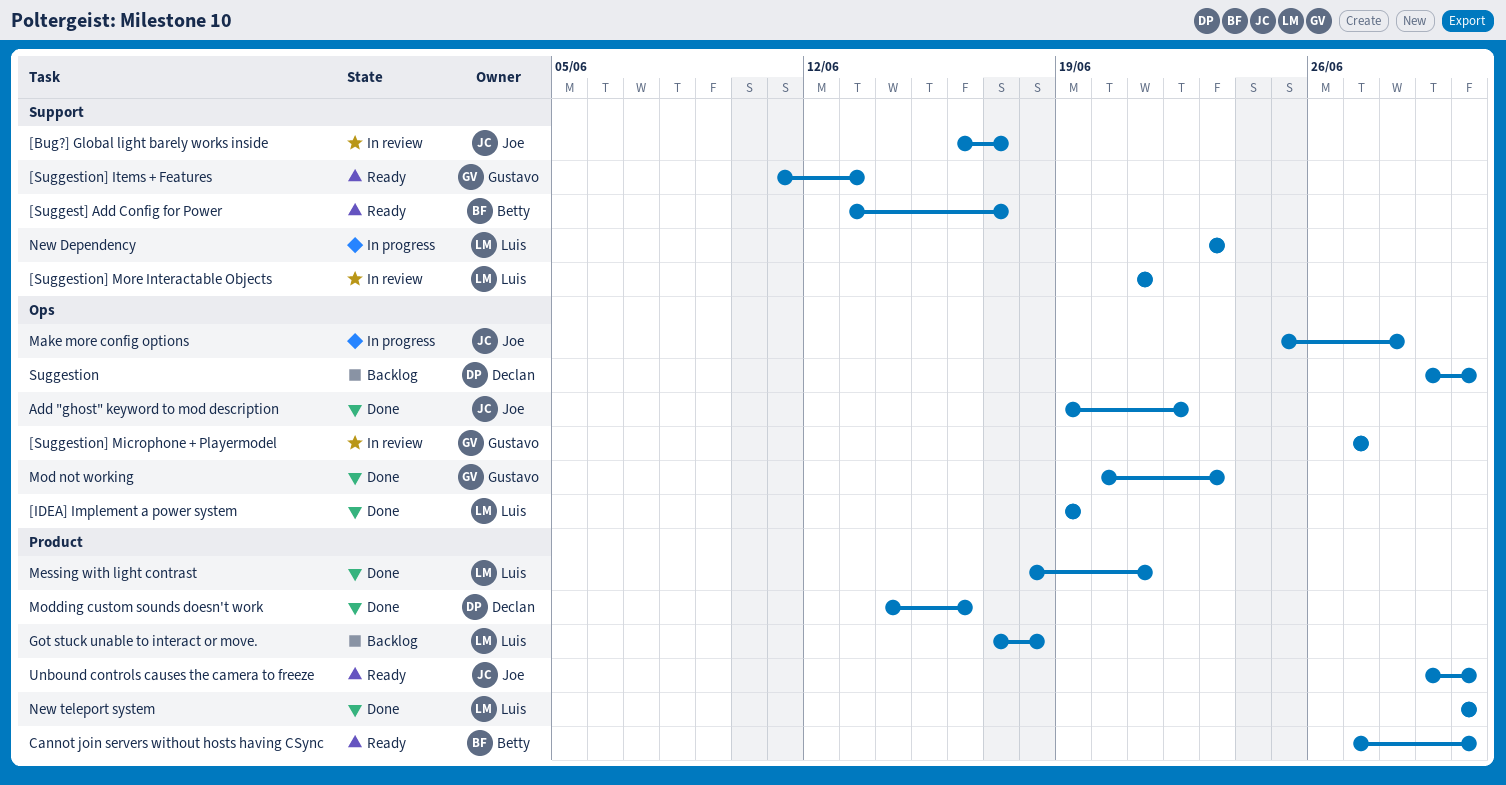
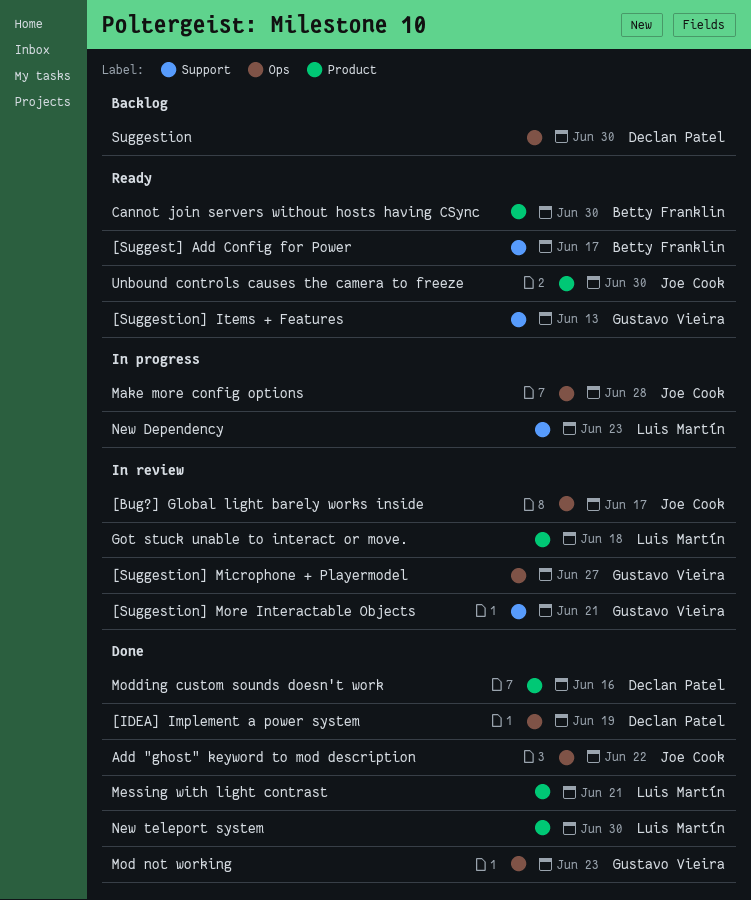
[Bug?] Global light barely works inside, label: Support -> Ops
[IDEA] Implement a power system, owner: Luis Martín -> Declan Patel
[Suggestion] More Interactable Objects, owner: Luis Martín -> Gustavo Vieira
Got stuck unable to interact or move., status: Backlog -> In review

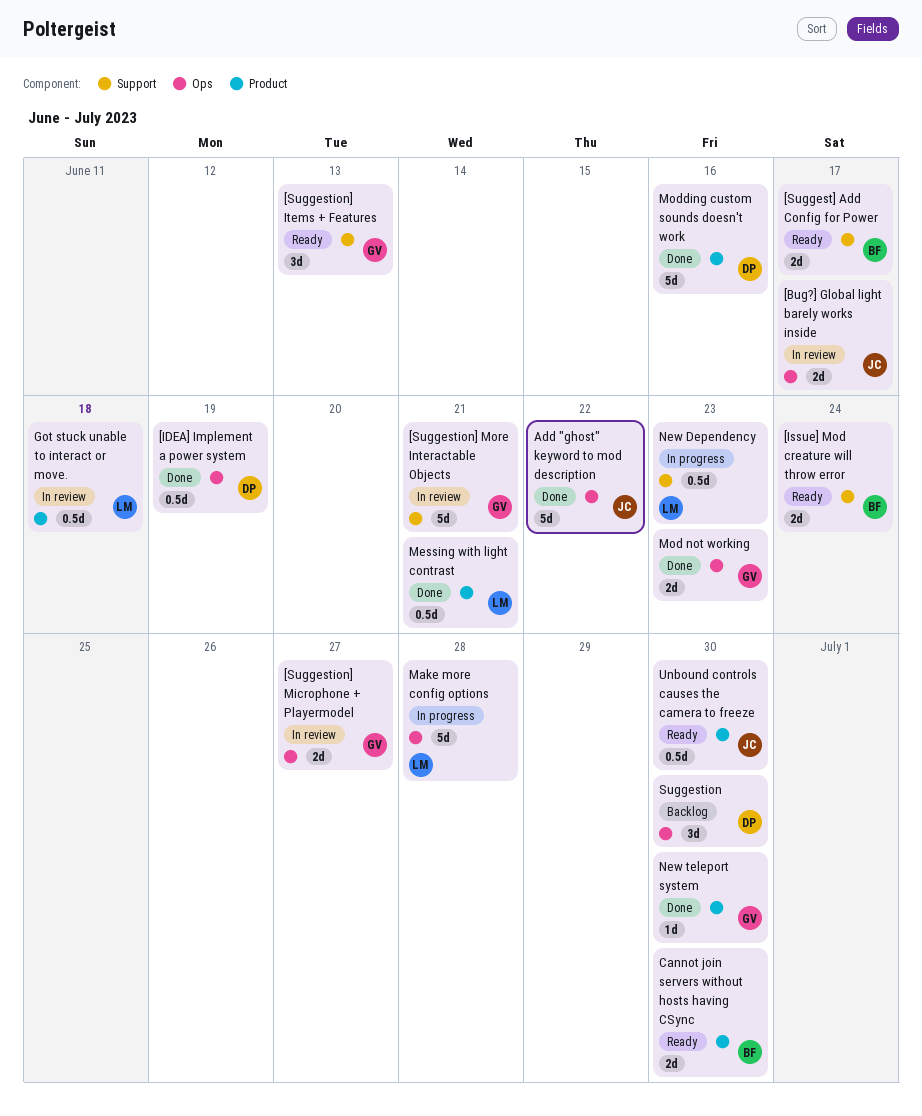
[Issue] Mod creature will throw error: none -> present
Make more config options, owner: Joe Cook -> Luis Martín
New teleport system, owner: Luis Martín -> Gustavo Vieira

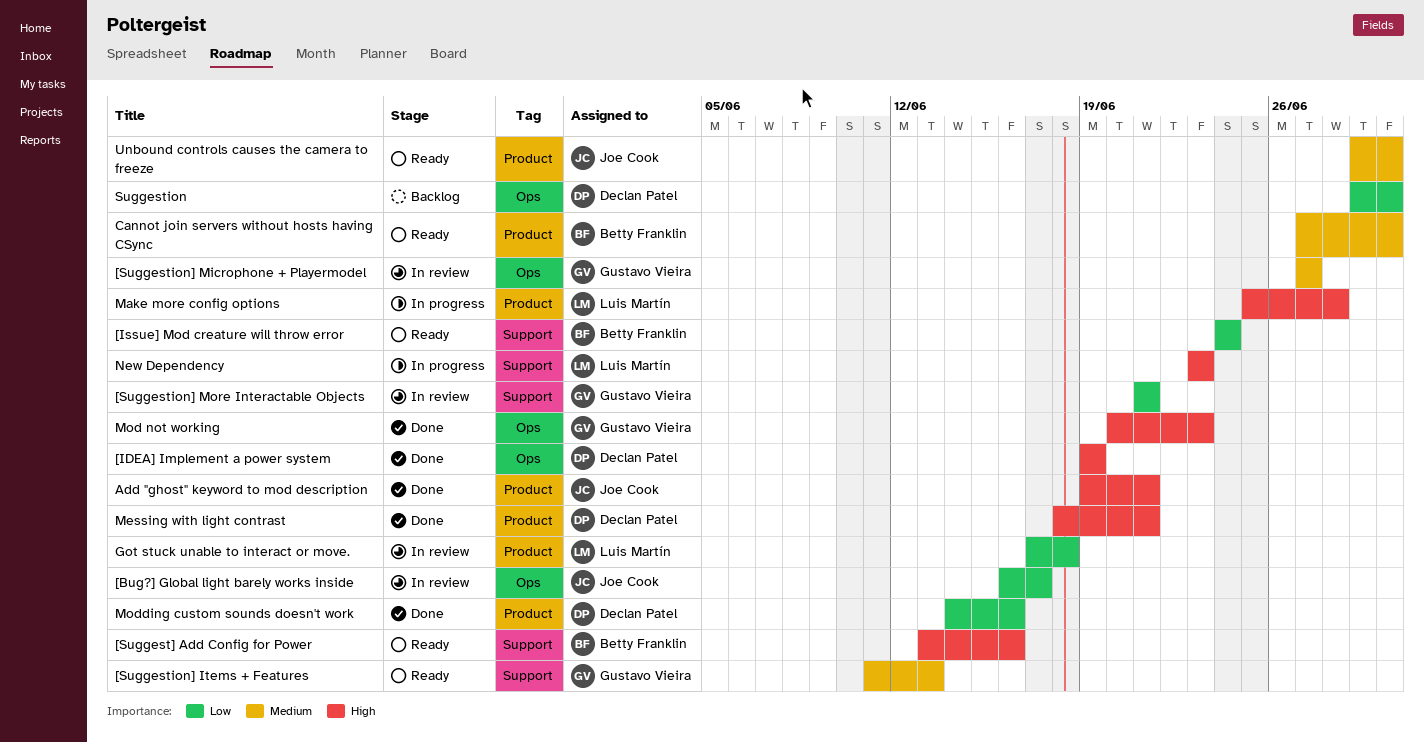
[Suggest] Add Config for Power, due: Jun 17 -> Jun 16
Add "ghost" keyword to mod description, label: Ops -> Product
Add "ghost" keyword to mod description, due: Jun 22 -> Jun 21
Make more config options, label: Ops -> Product
Messing with light contrast, owner: Luis Martín -> Declan Patel
New teleport system: present -> none

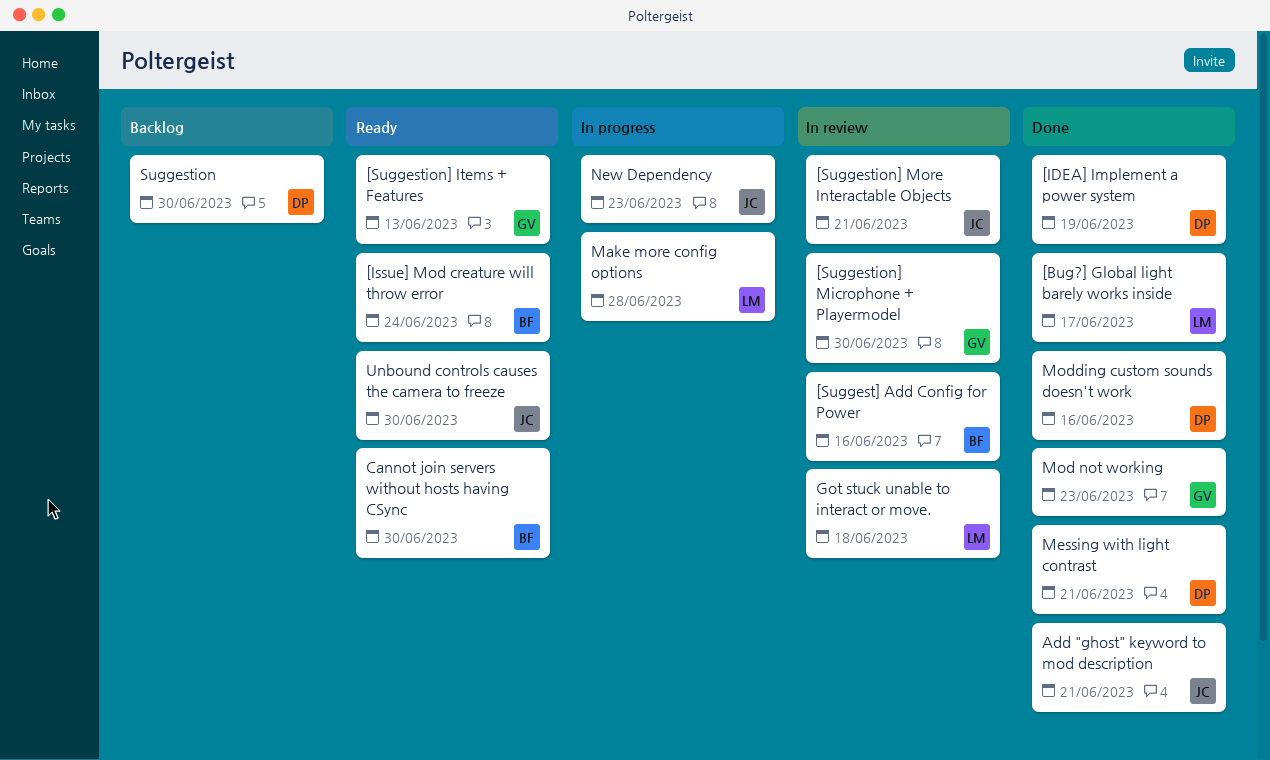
[Bug?] Global light barely works inside, status: In review -> Done
[Bug?] Global light barely works inside, owner: Joe Cook -> Luis Martín
[Suggest] Add Config for Power, status: Ready -> In review
[Suggestion] Microphone + Playermodel, due: Jun 27 -> Jun 30
[Suggestion] More Interactable Objects, owner: Gustavo Vieira -> Joe Cook
New Dependency, owner: Luis Martín -> Joe Cook

